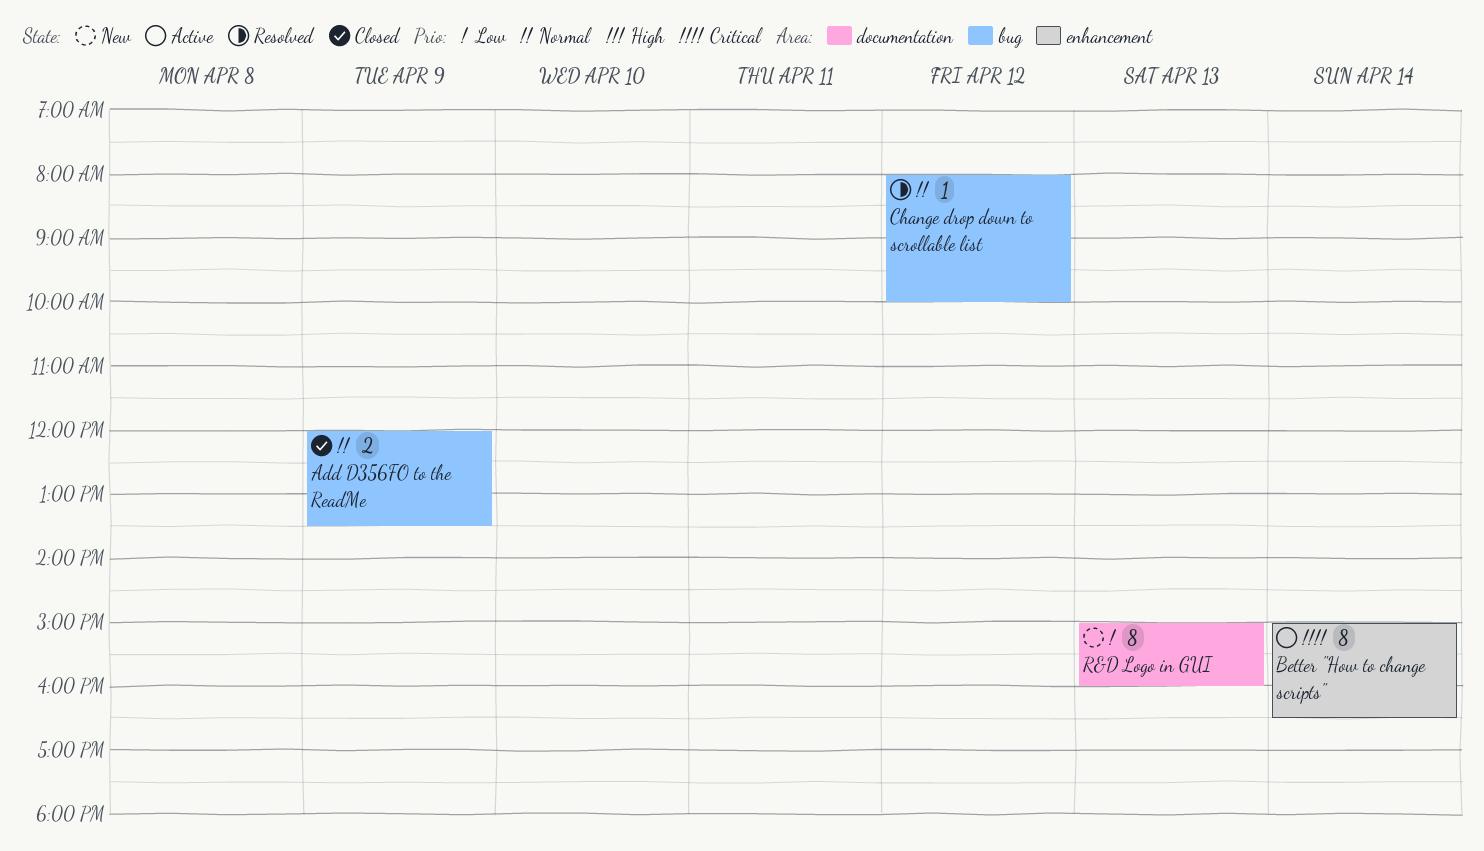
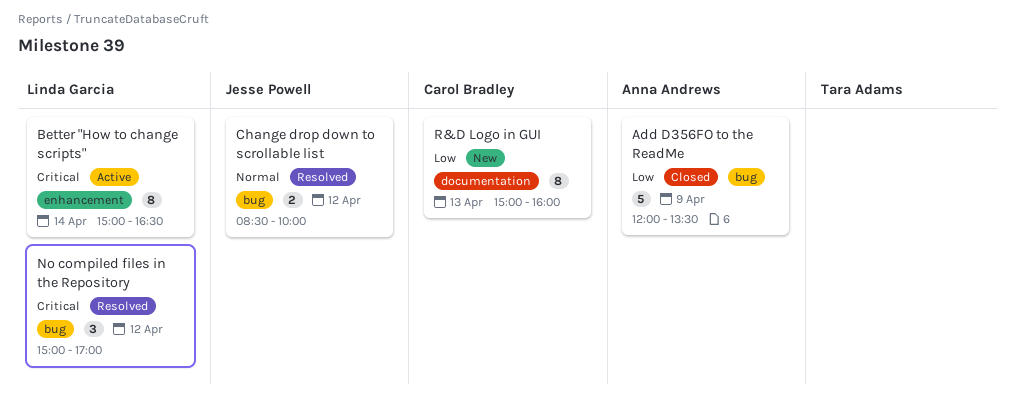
Add D356FO to the ReadMe, priority: Normal -> Low
Add D356FO to the ReadMe, estimate: 2 -> 5
Change drop down to scrollable list, estimate: 1 -> 2
Change drop down to scrollable list, begins: 08:00 -> 08:30
No compiled files in the Repository: none -> present

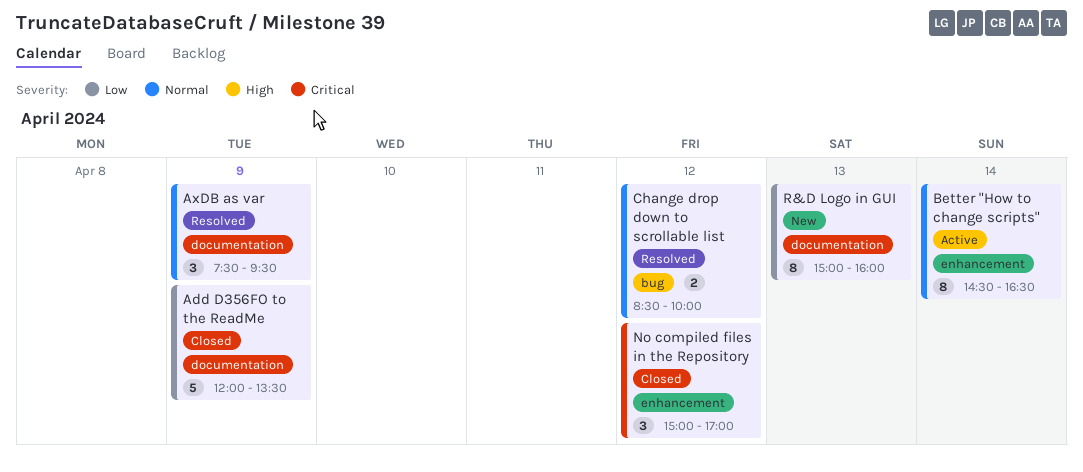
Add D356FO to the ReadMe, label: bug -> documentation
AxDB as var: none -> present
Better "How to change scripts", priority: Critical -> Normal
Better "How to change scripts", begins: 15:00 -> 14:30
No compiled files in the Repository, status: Resolved -> Closed
No compiled files in the Repository, label: bug -> enhancement

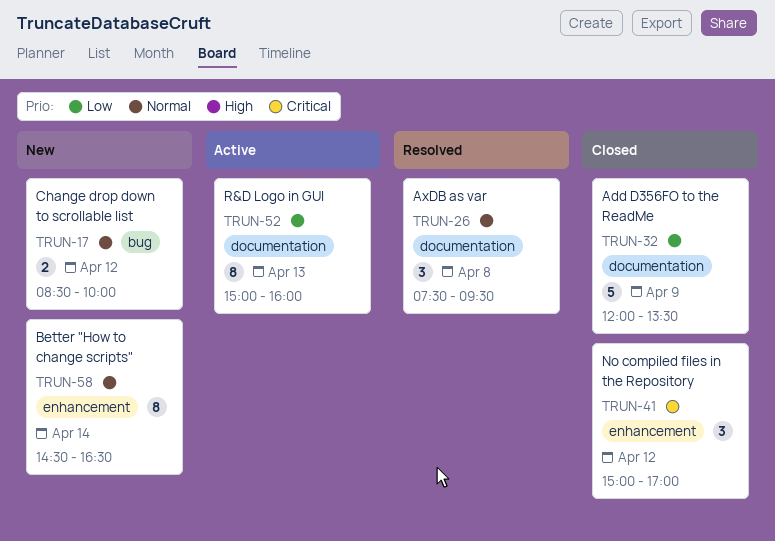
AxDB as var, day: Apr 9 -> Apr 8
Better "How to change scripts", status: Active -> New
Change drop down to scrollable list, status: Resolved -> New
R&D Logo in GUI, status: New -> Active

